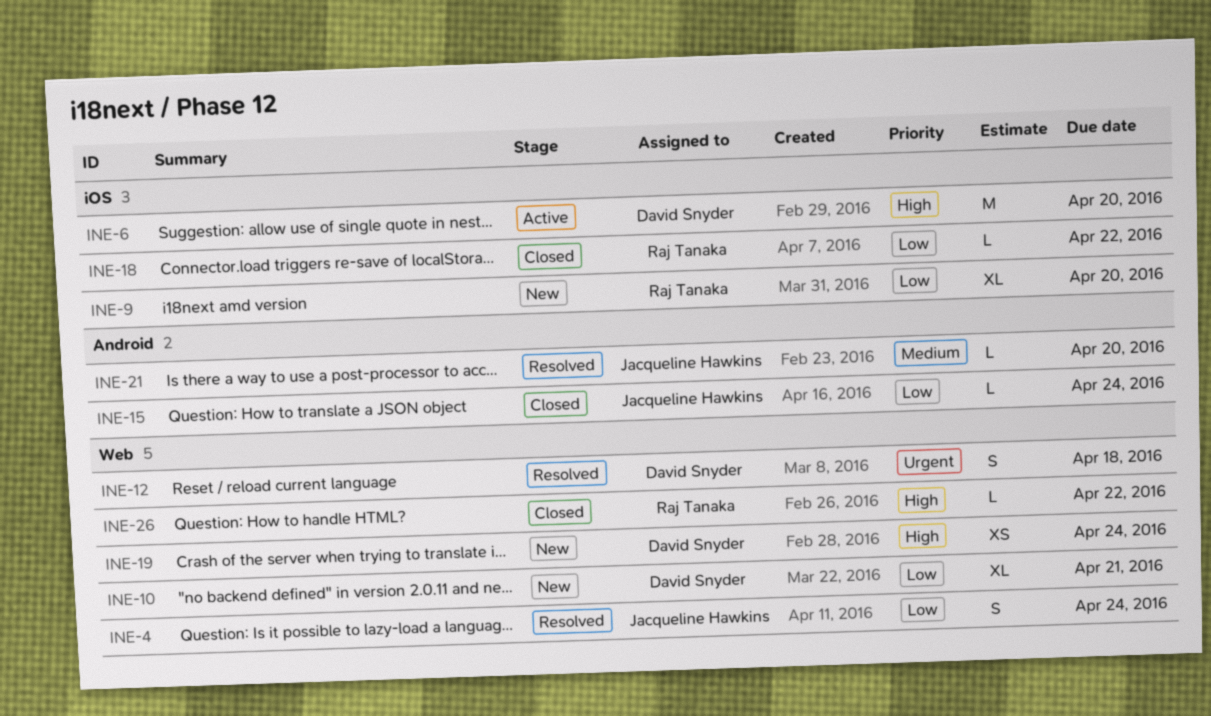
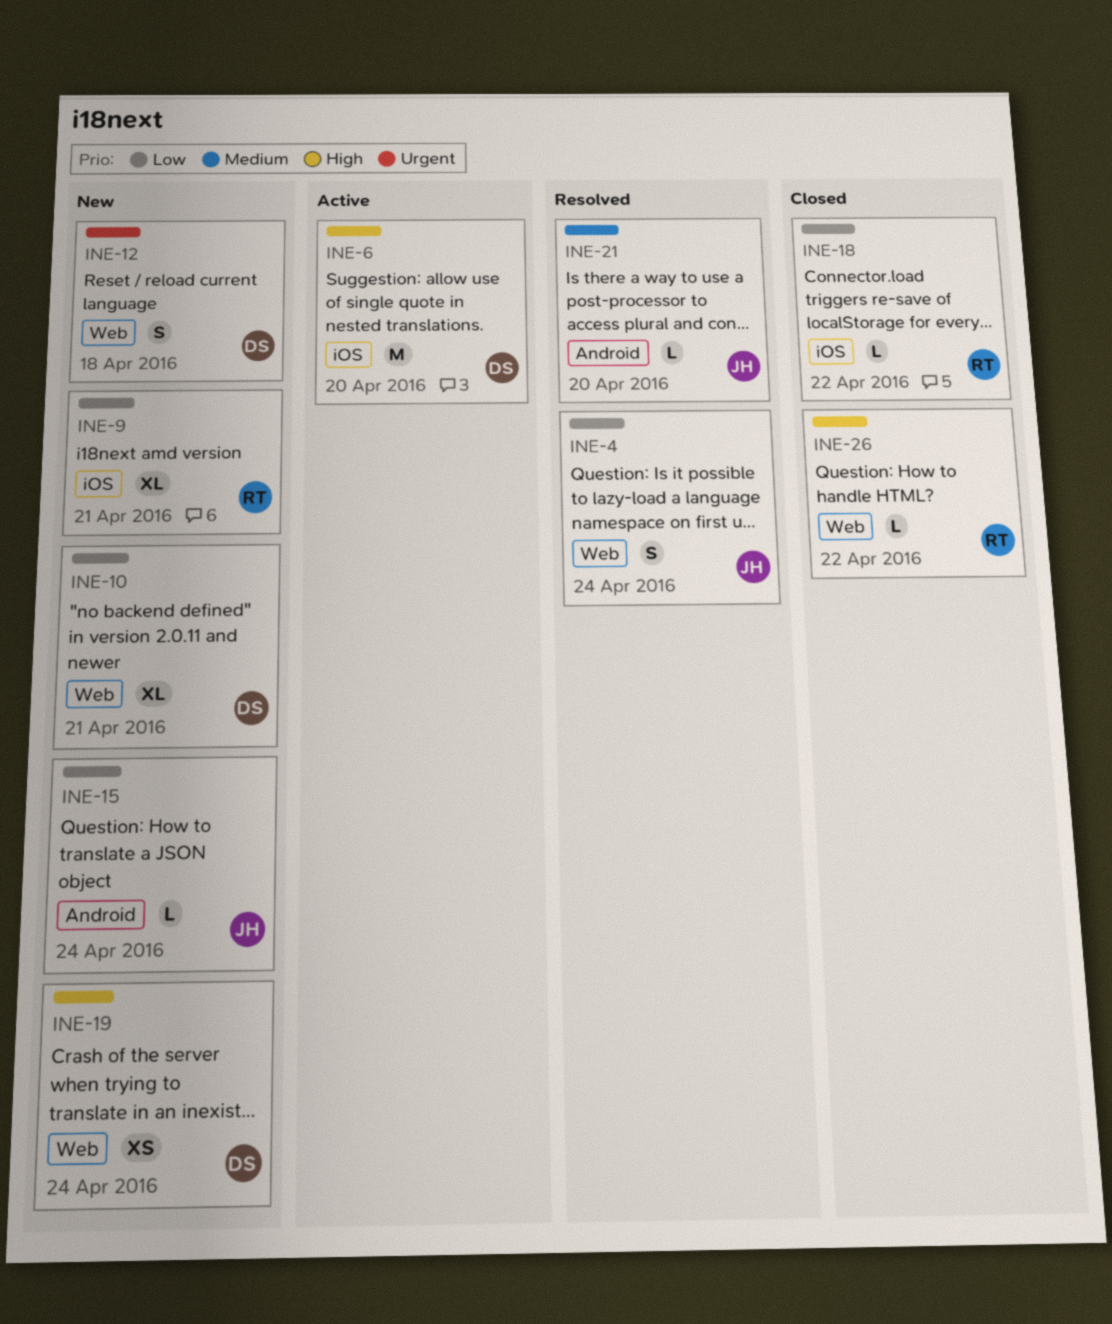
INE-9, due: Apr 20 -> Apr 21
INE-12, status: Resolved -> New
INE-15, status: Closed -> New

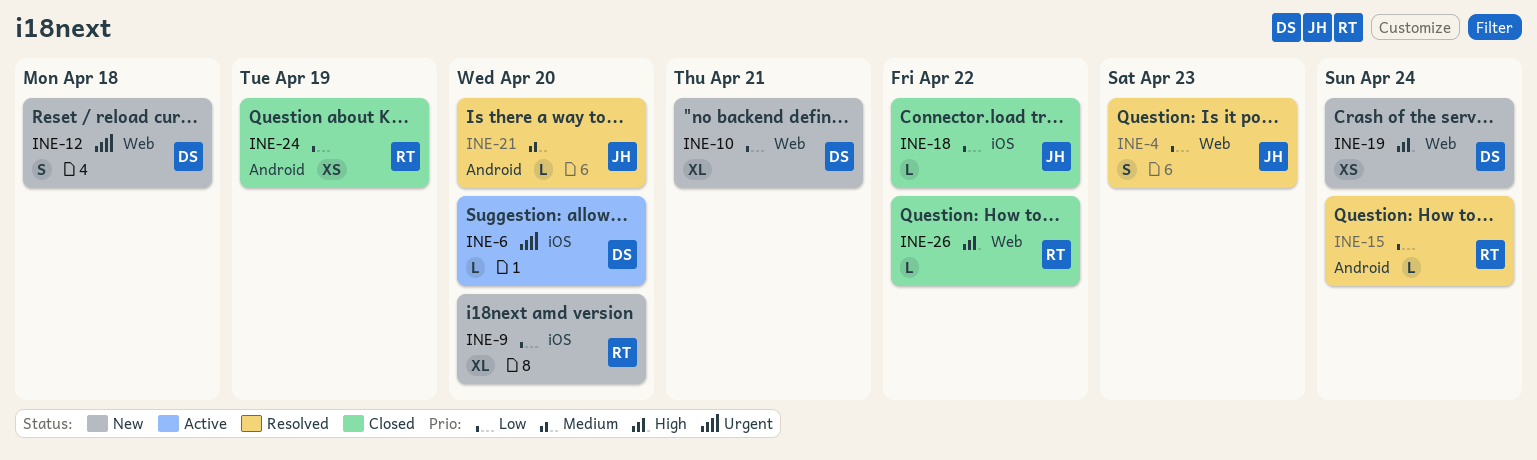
INE-4, due: Apr 24 -> Apr 23
INE-6, priority: High -> Urgent
INE-6, estimate: M -> L
INE-9, due: Apr 21 -> Apr 20
INE-15, status: New -> Resolved
INE-15, owner: JH -> RT
INE-18, owner: RT -> JH
INE-24: none -> present

